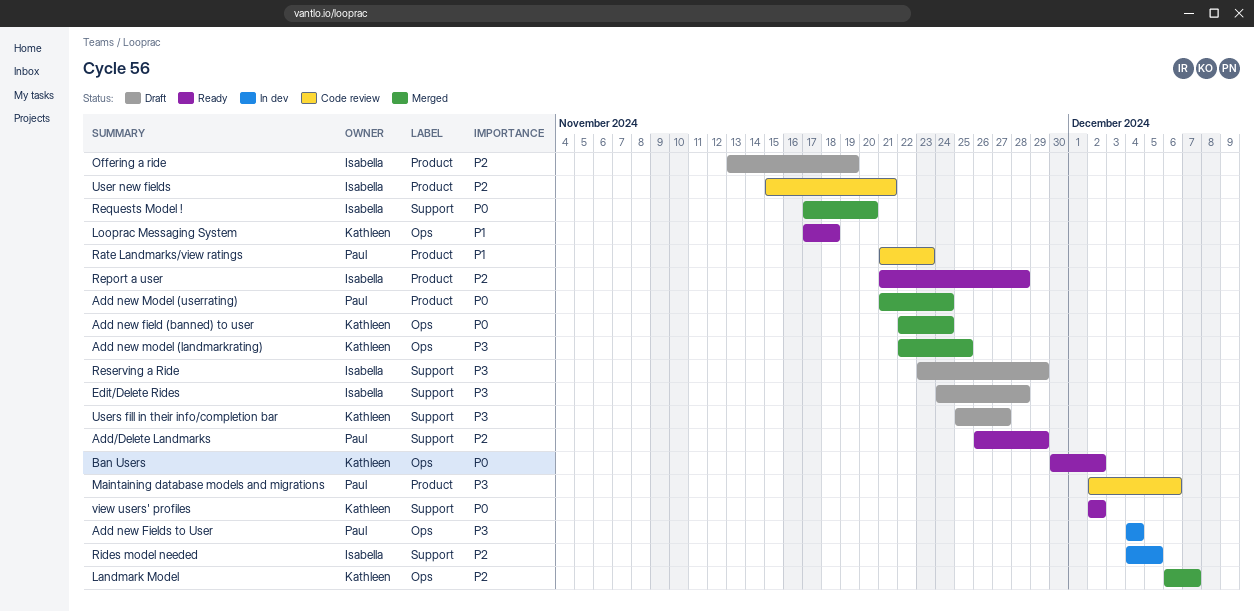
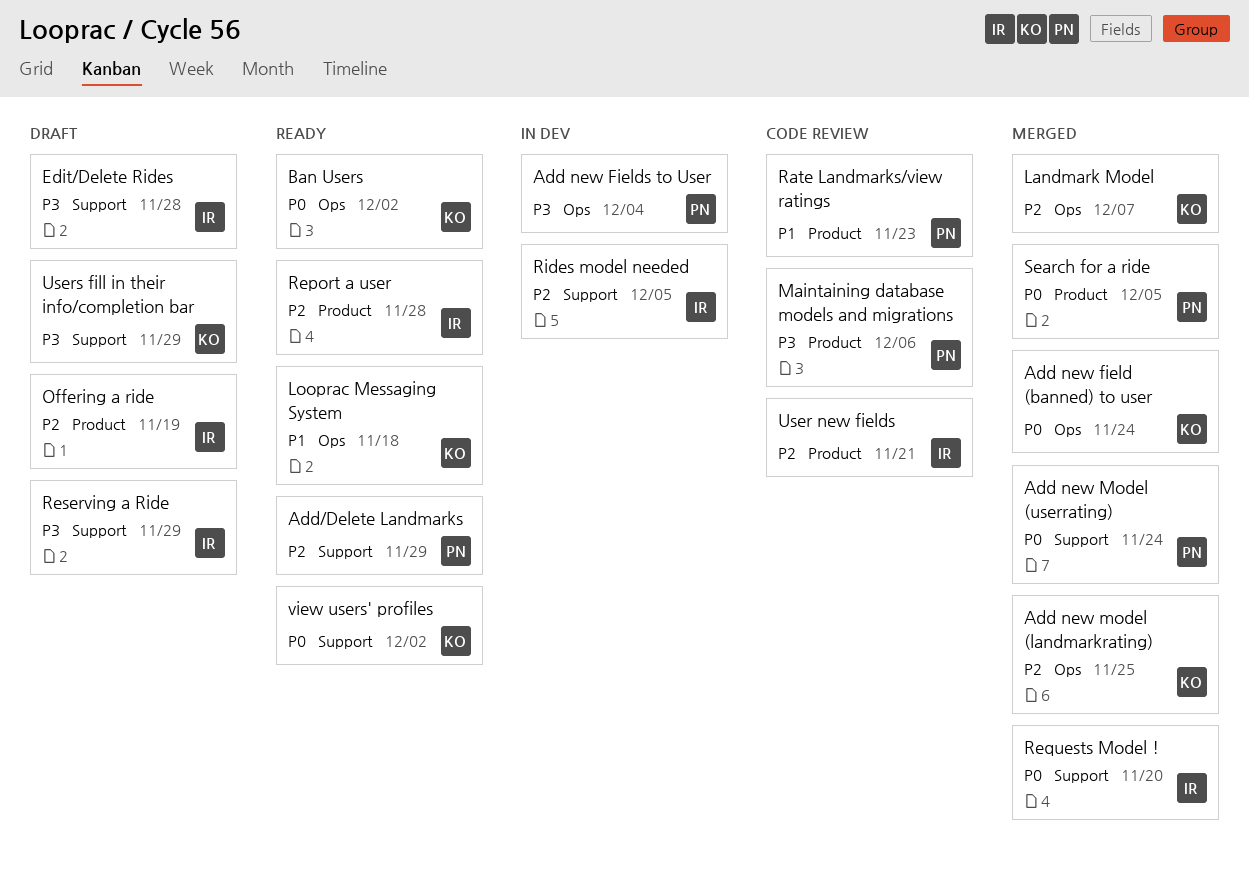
Add new model (landmarkrating), priority: P3 -> P2
Add new Model (userrating), label: Product -> Support
Search for a ride: none -> present
Users fill in their info/completion bar, due: Nov 27 -> Nov 29

